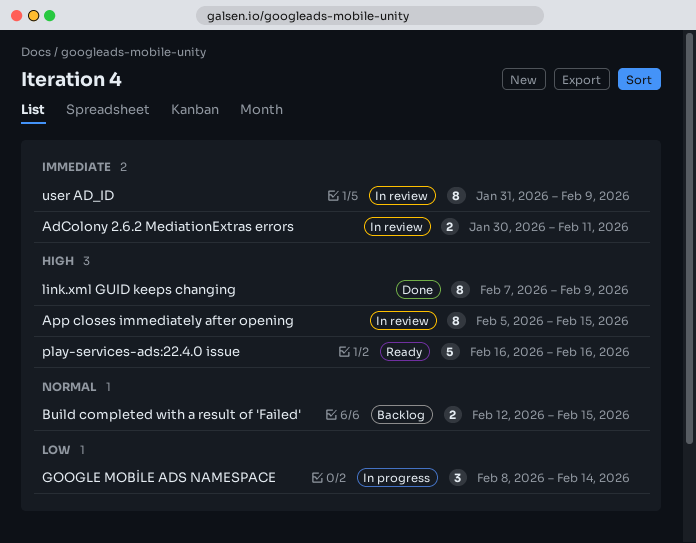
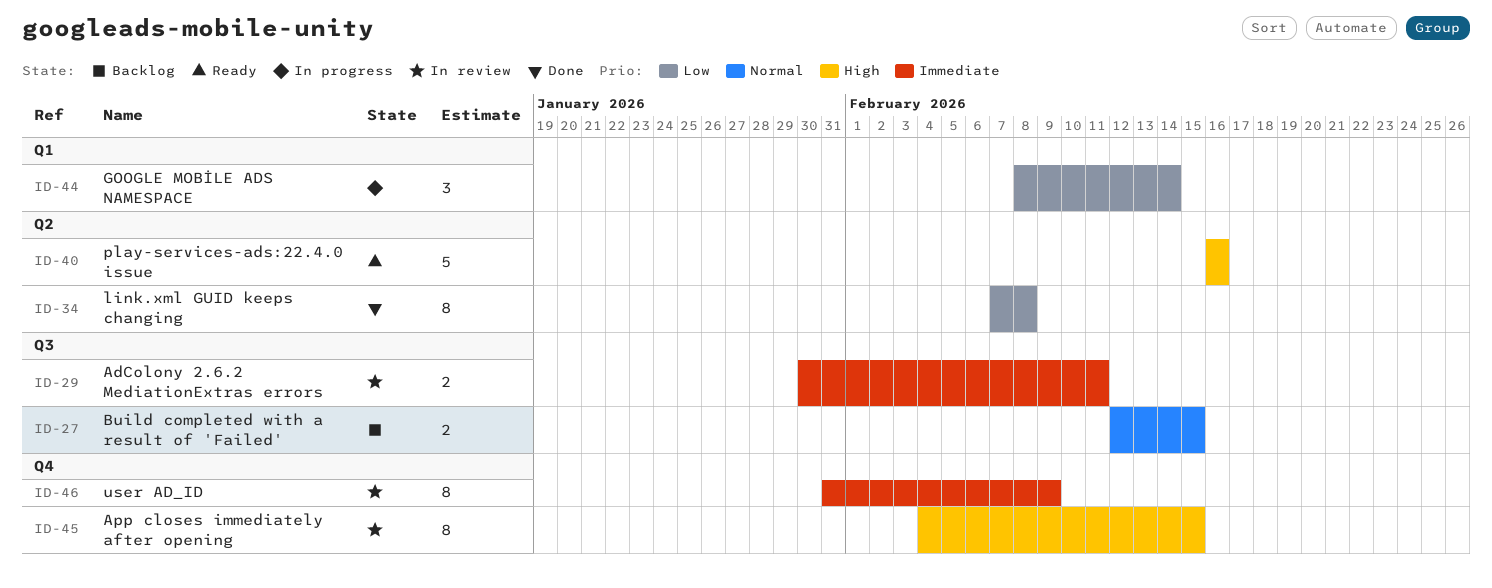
App closes immediately after opening, start: Feb 5 -> Feb 4
link.xml GUID keeps changing, priority: High -> Low
link.xml GUID keeps changing, due: Feb 9 -> Feb 8

